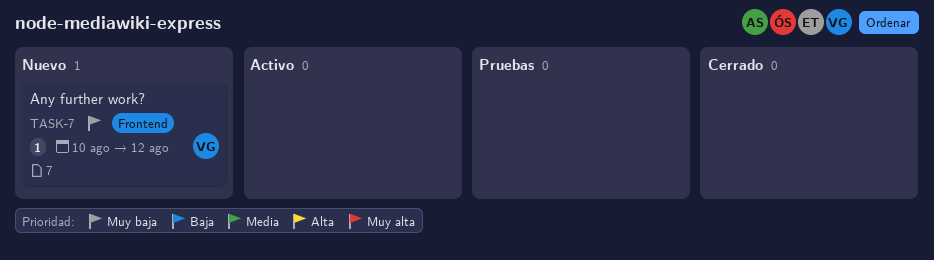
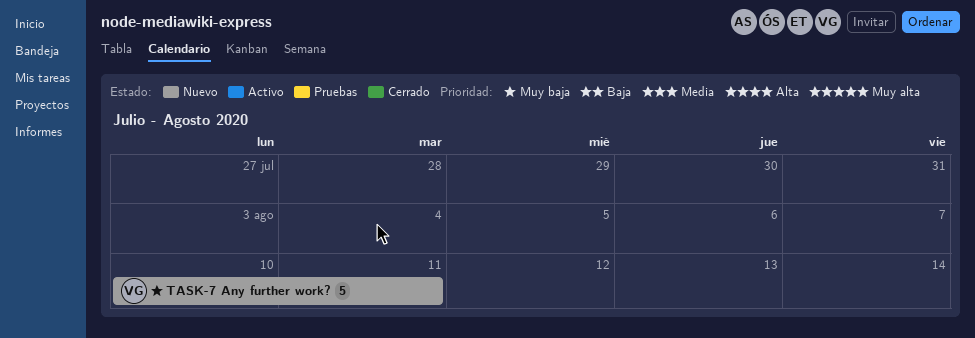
TASK-7, estimate: 1 -> 5
TASK-7, due: Aug 12 -> Aug 11

